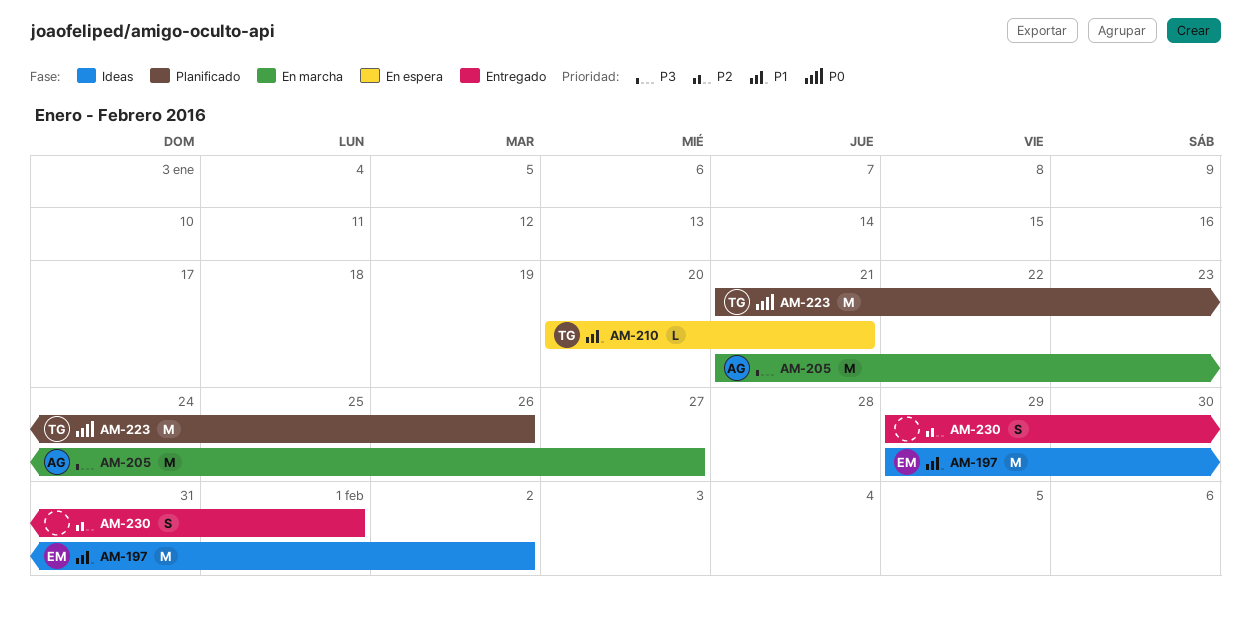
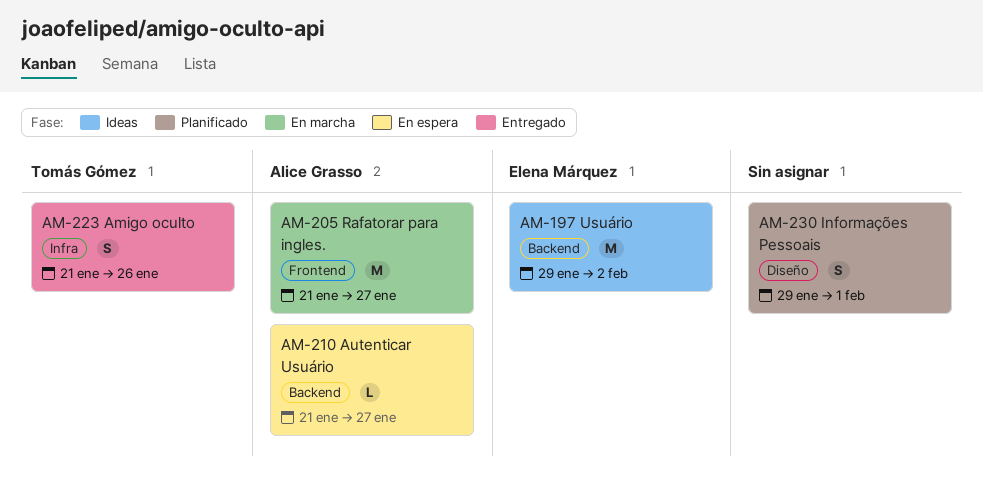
AM-210, owner: Tomás Gómez -> Alice Grasso
AM-210, start: Jan 20 -> Jan 21
AM-210, due: Jan 21 -> Jan 27
AM-223, status: Planificado -> Entregado
AM-223, estimate: M -> S
AM-230, status: Entregado -> Planificado

